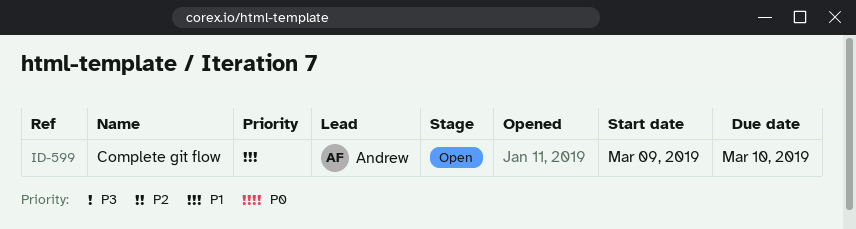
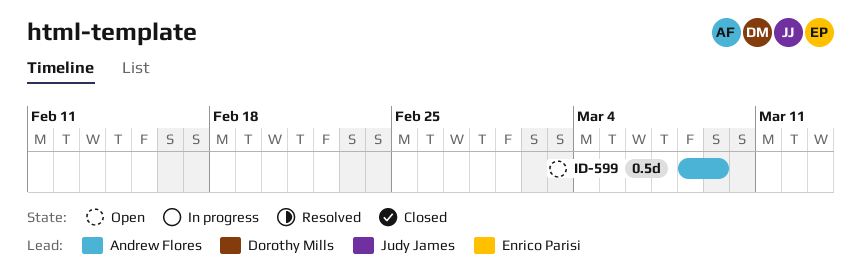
ID-599, start: Mar 9 -> Mar 8
ID-599, due: Mar 10 -> Mar 9

